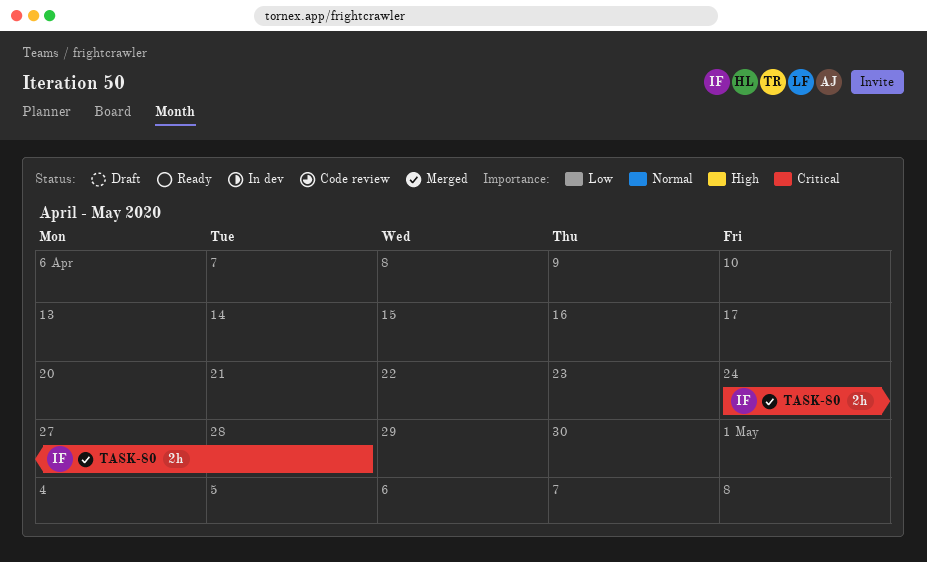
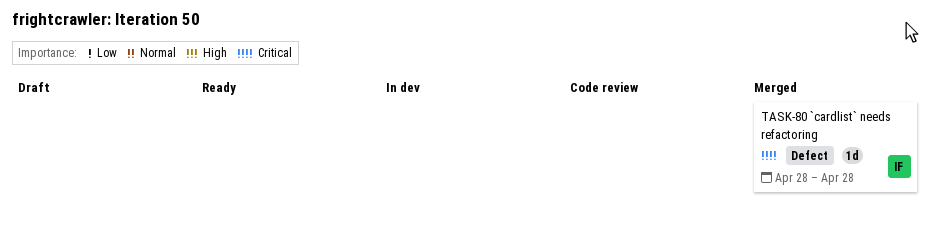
TASK-80, estimate: 2h -> 1d
TASK-80, start: Apr 24 -> Apr 28

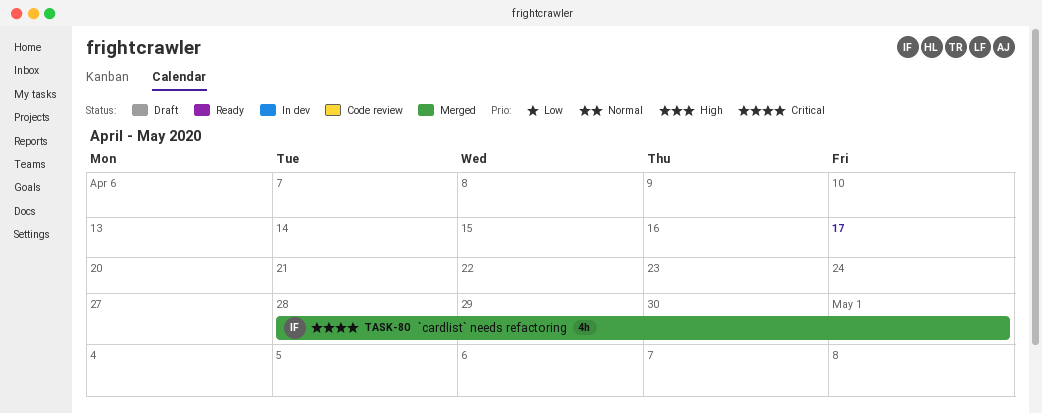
TASK-80, estimate: 1d -> 4h
TASK-80, due: Apr 28 -> May 1

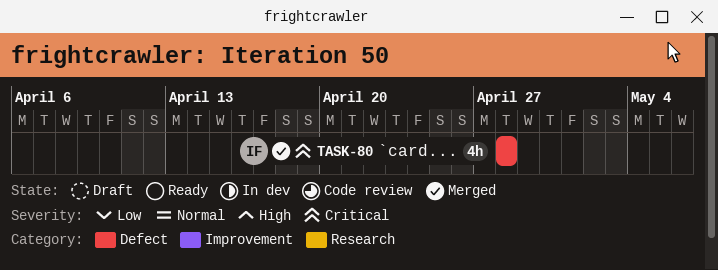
TASK-80, due: May 1 -> Apr 28

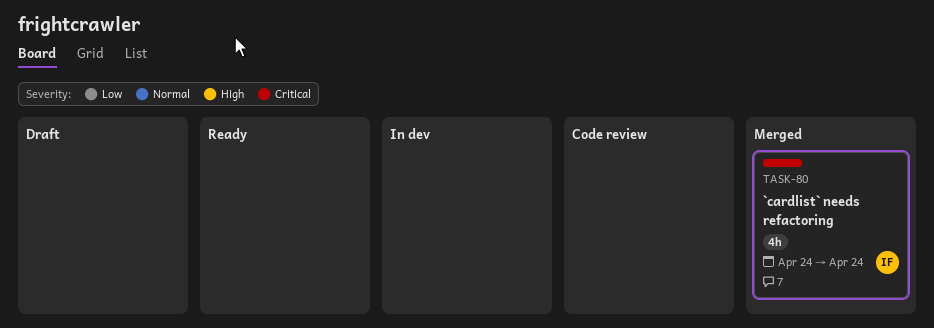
TASK-80, start: Apr 28 -> Apr 24
TASK-80, due: Apr 28 -> Apr 24

